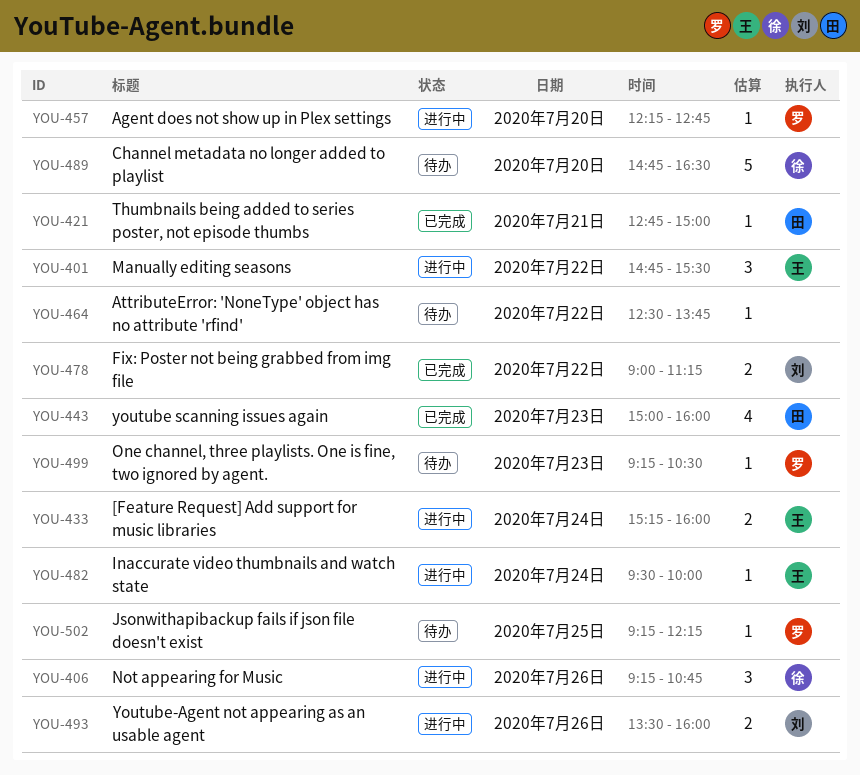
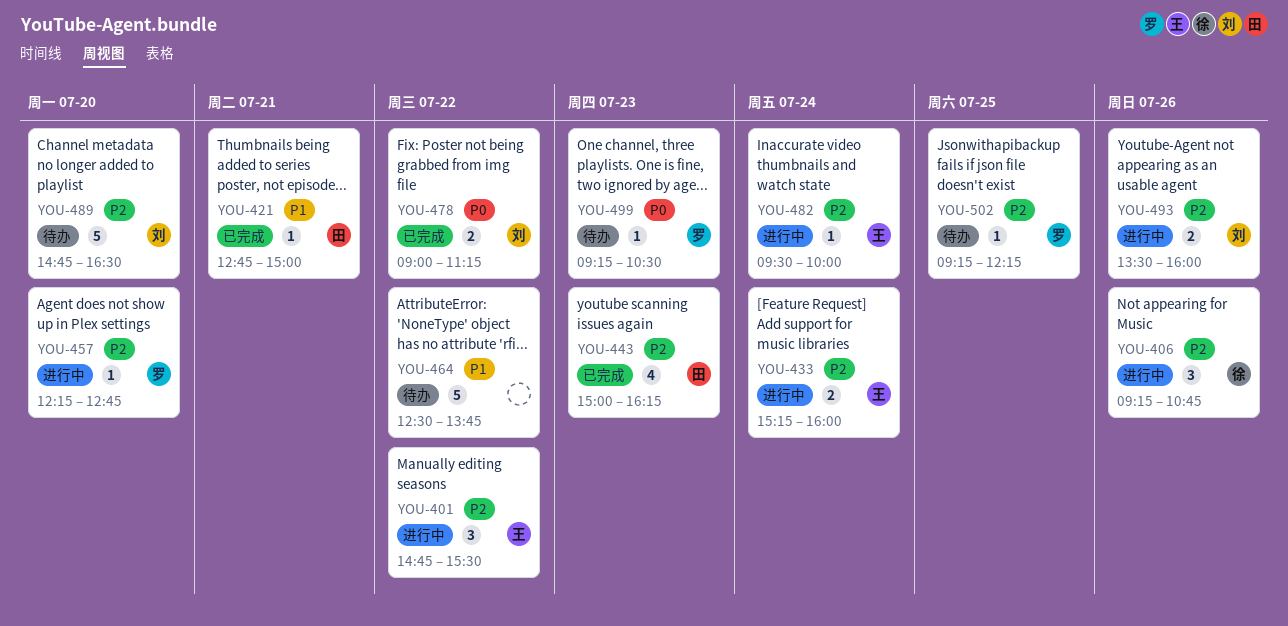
YOU-443, ends: 16:00 -> 16:15
YOU-464, estimate: 1 -> 5
YOU-489, owner: 徐 -> 刘

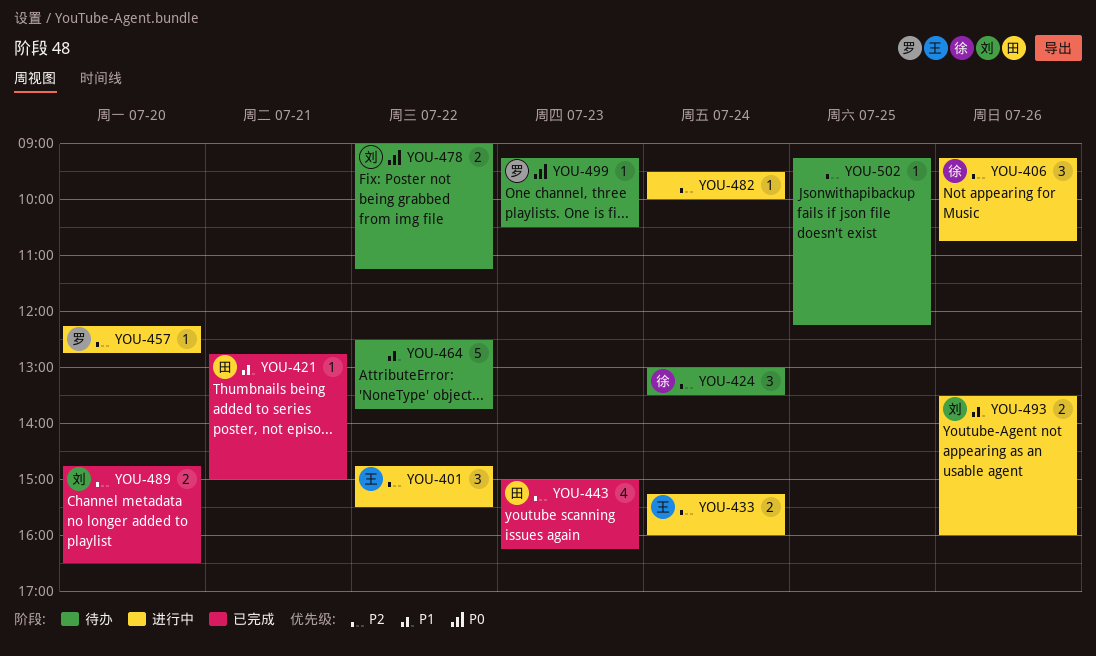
YOU-424: none -> present
YOU-478, status: 已完成 -> 待办
YOU-482, owner: 王 -> none
YOU-489, status: 待办 -> 已完成
YOU-489, estimate: 5 -> 2
YOU-493, priority: P2 -> P1
YOU-502, owner: 罗 -> none

